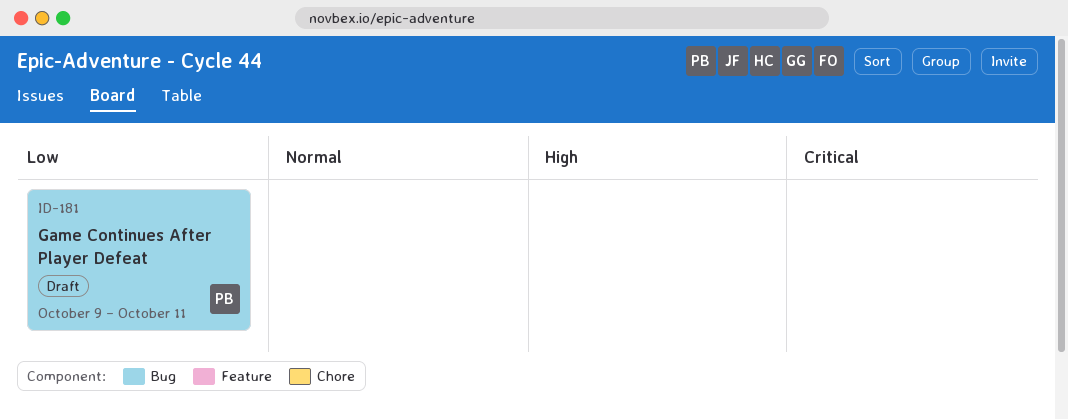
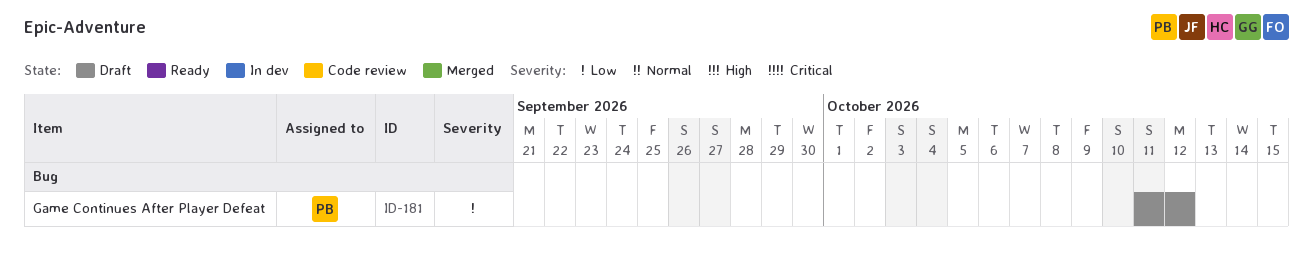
ID-181, start: Oct 9 -> Oct 11
ID-181, due: Oct 11 -> Oct 12

